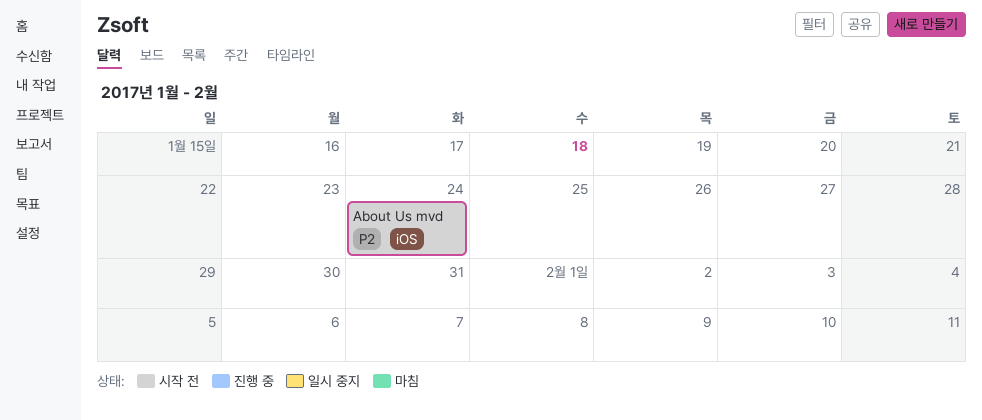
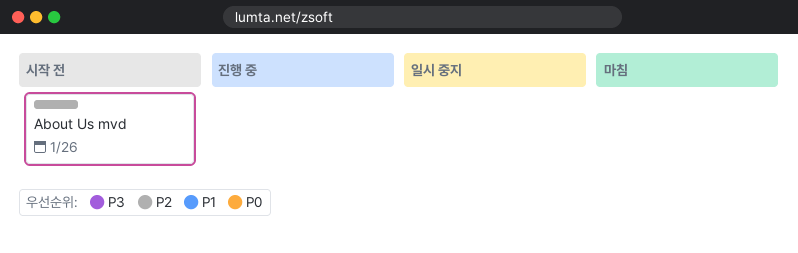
About Us mvd, due: Jan 24 -> Jan 26

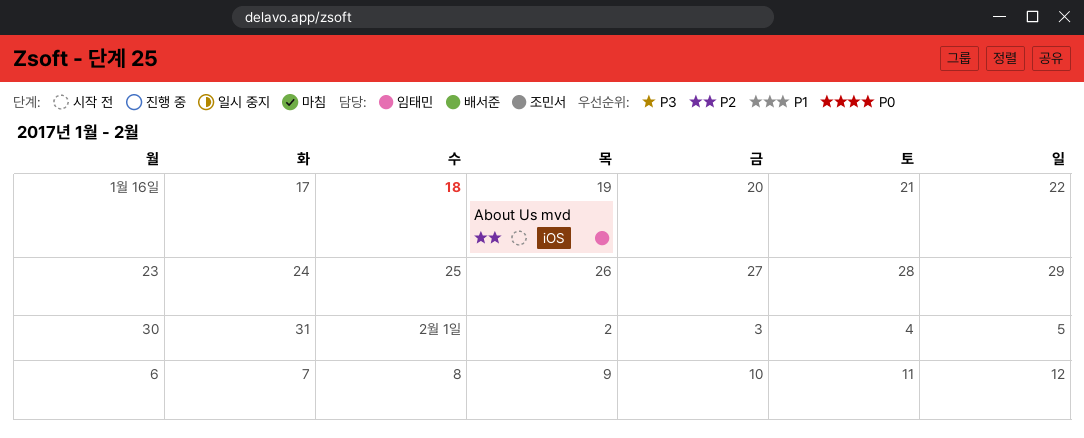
About Us mvd, due: Jan 26 -> Jan 19

